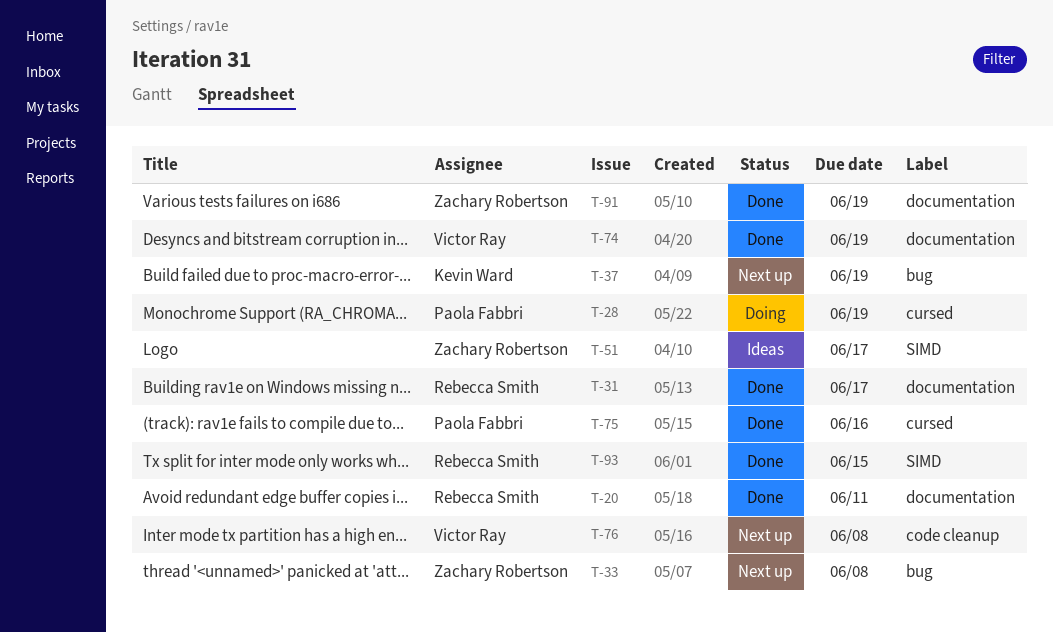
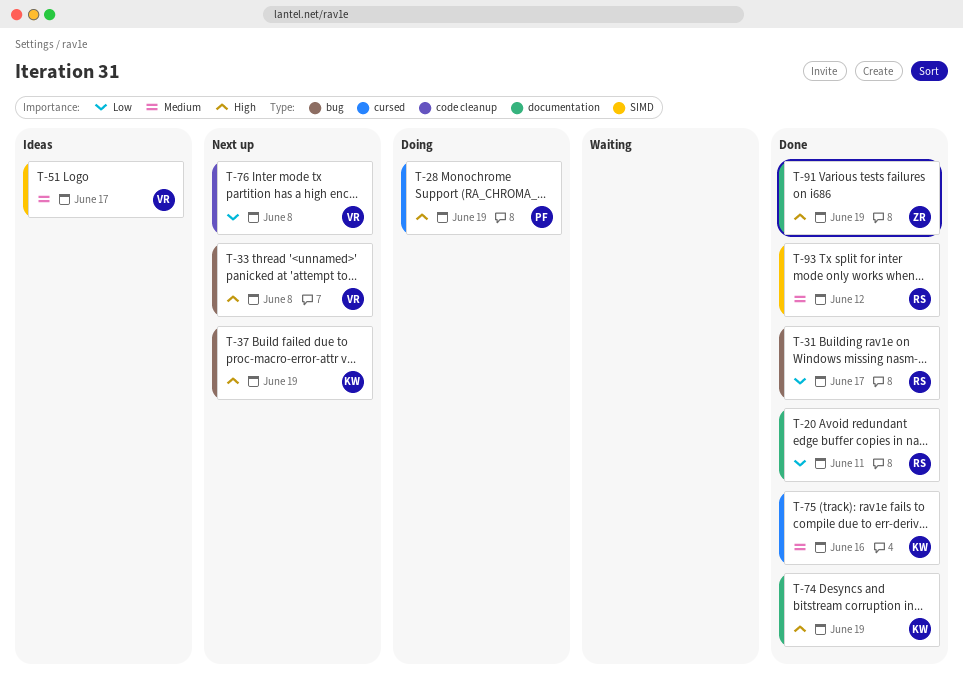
T-31, label: documentation -> bug
T-33, owner: Zachary Robertson -> Victor Ray
T-51, owner: Zachary Robertson -> Victor Ray
T-74, owner: Victor Ray -> Kevin Ward
T-75, owner: Paola Fabbri -> Kevin Ward
T-93, due: Jun 15 -> Jun 12

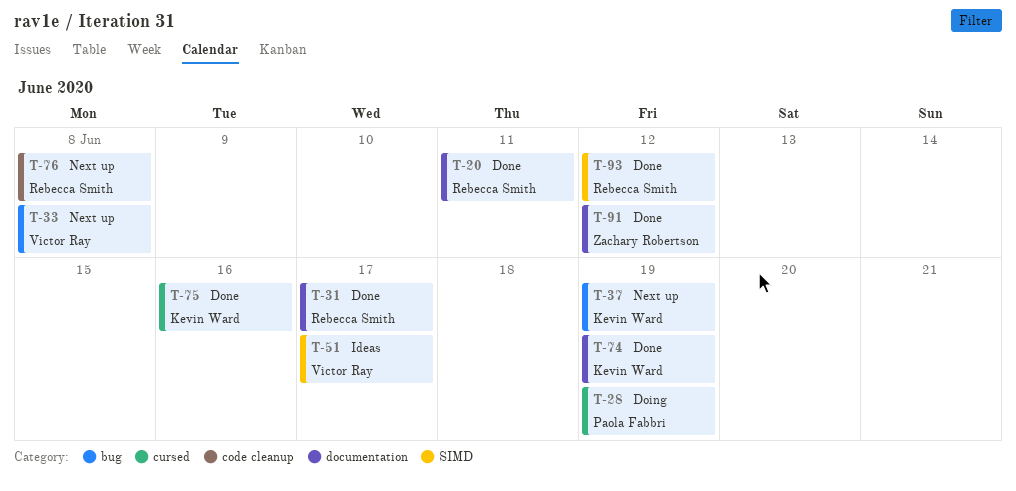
T-31, label: bug -> documentation
T-76, owner: Victor Ray -> Rebecca Smith
T-91, due: Jun 19 -> Jun 12

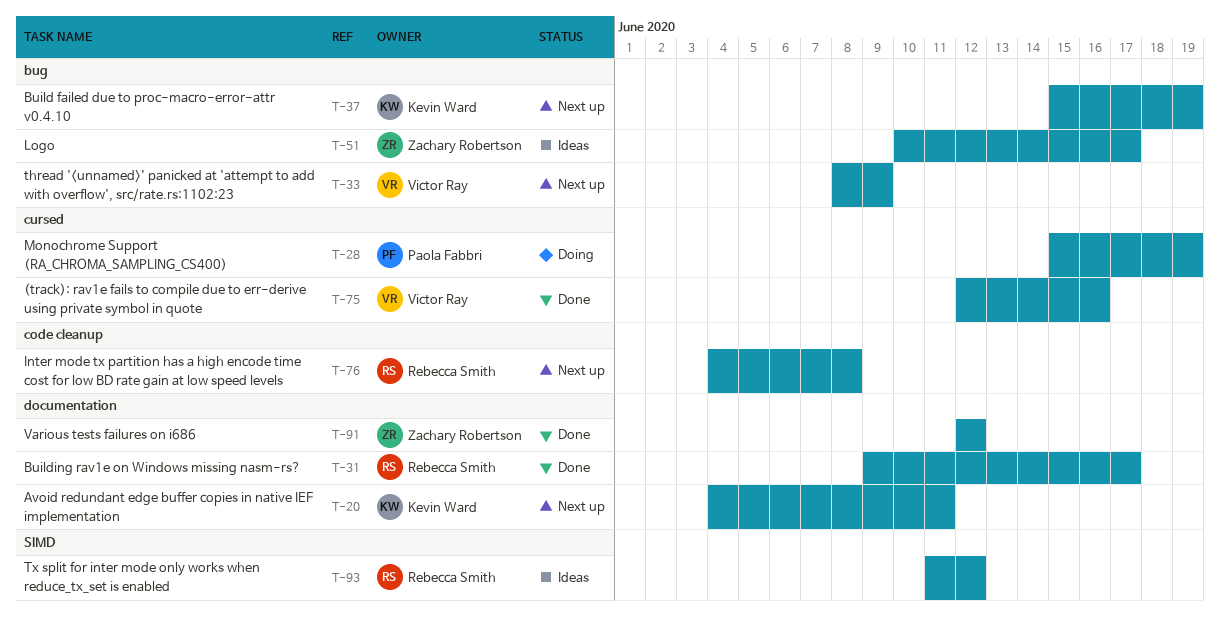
T-20, status: Done -> Next up
T-20, owner: Rebecca Smith -> Kevin Ward
T-33, due: Jun 8 -> Jun 9
T-51, owner: Victor Ray -> Zachary Robertson
T-51, label: SIMD -> bug
T-74: present -> none
T-75, owner: Kevin Ward -> Victor Ray
T-93, status: Done -> Ideas

